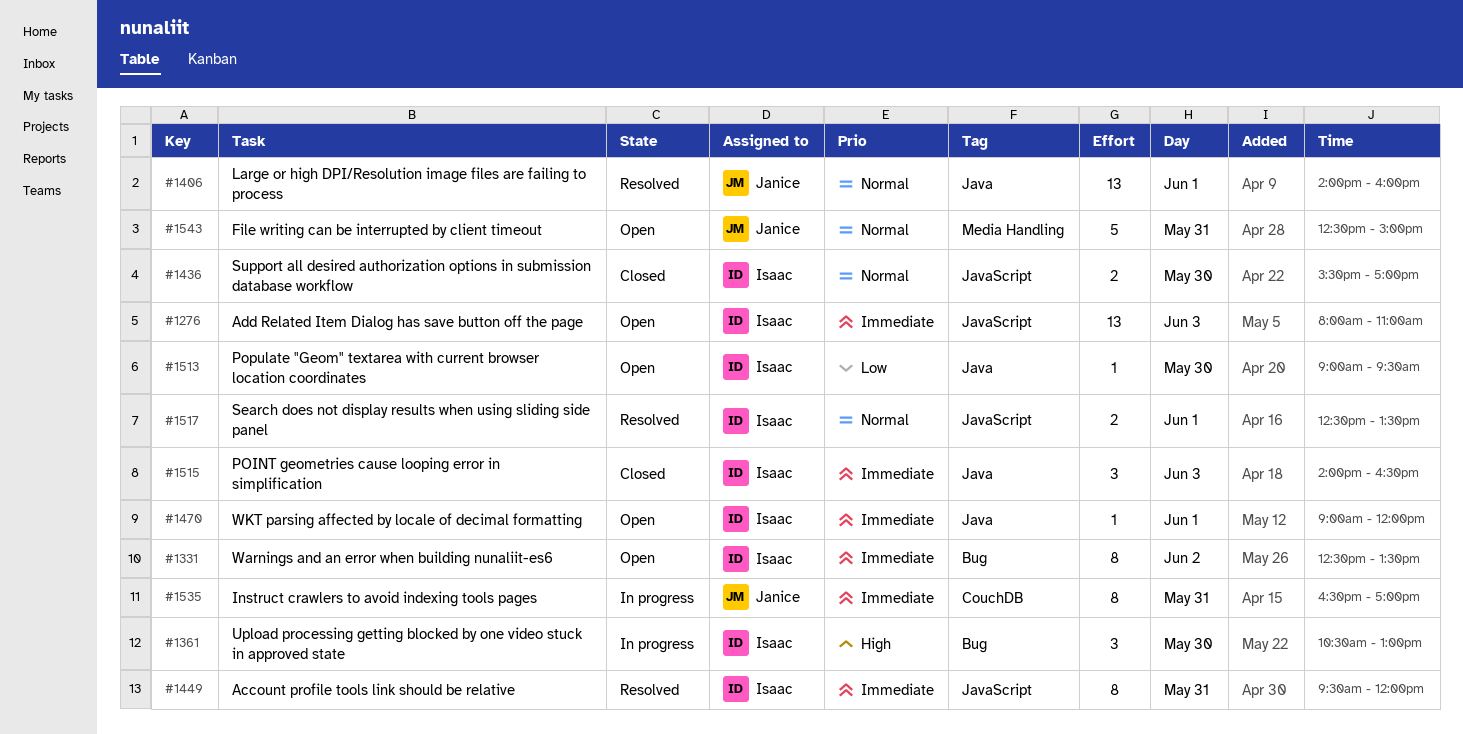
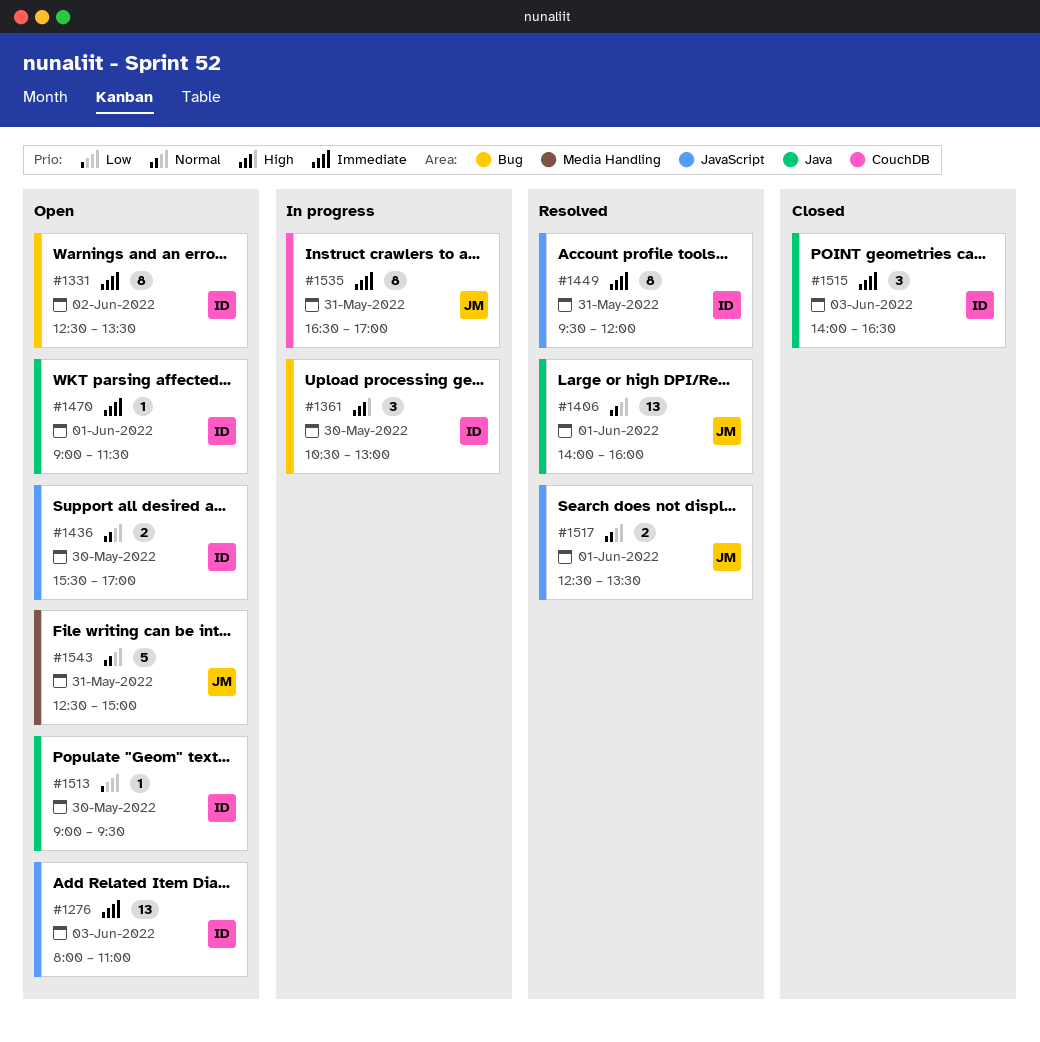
#1436, status: Closed -> Open
#1470, ends: 12:00 -> 11:30
#1517, owner: Isaac -> Janice

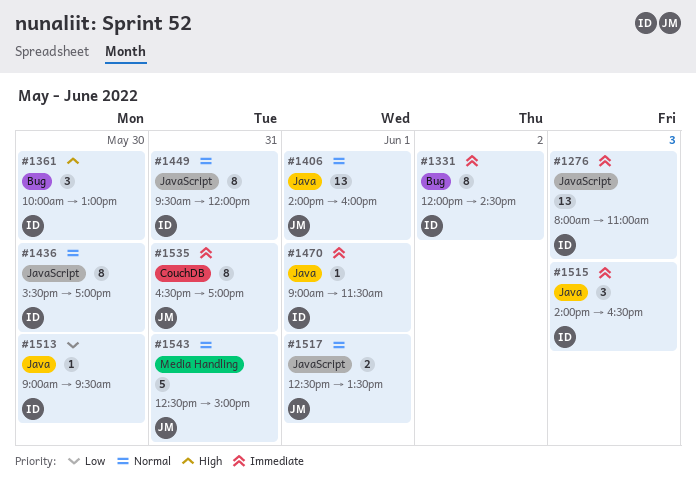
#1331, begins: 12:30 -> 12:00
#1331, ends: 13:30 -> 14:30
#1361, begins: 10:30 -> 10:00
#1436, estimate: 2 -> 8
#1449, priority: Immediate -> Normal

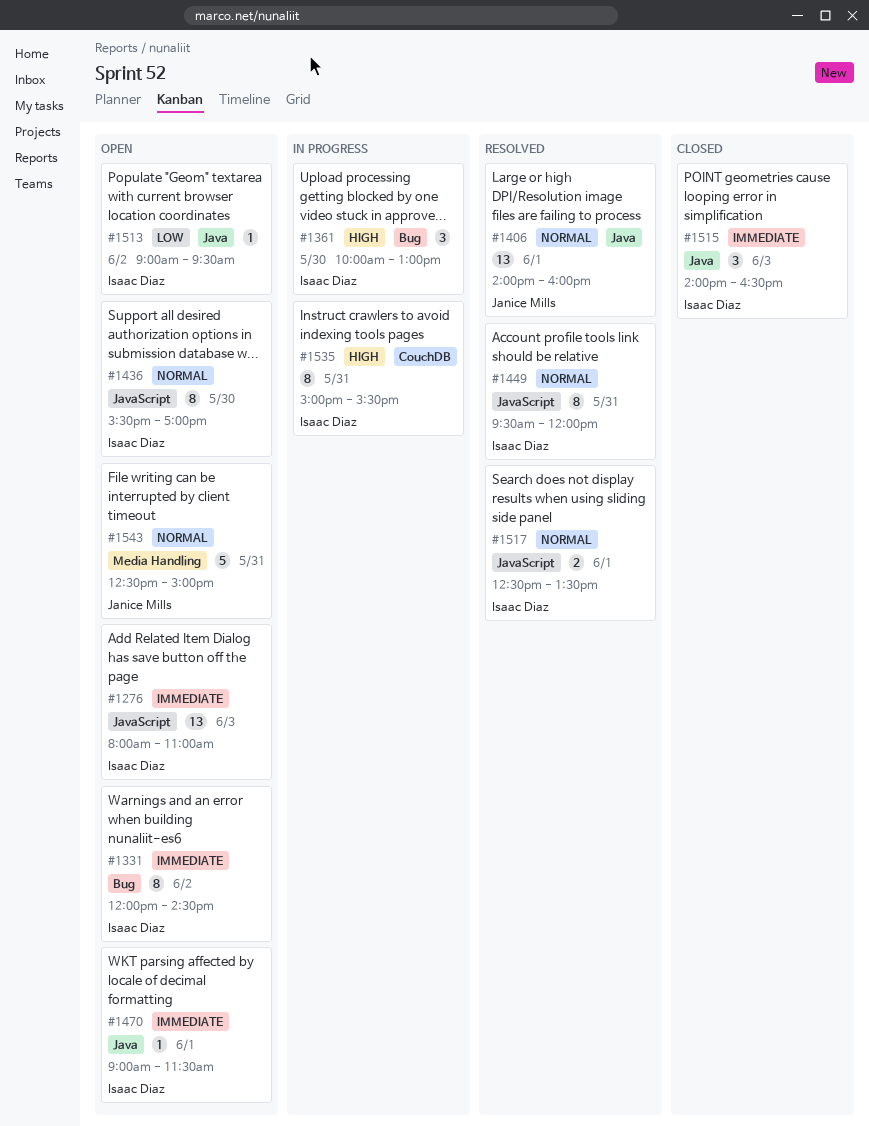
#1513, day: May 30 -> Jun 2
#1517, owner: Janice Mills -> Isaac Diaz
#1535, owner: Janice Mills -> Isaac Diaz
#1535, priority: Immediate -> High
#1535, begins: 16:30 -> 15:00
#1535, ends: 17:00 -> 15:30

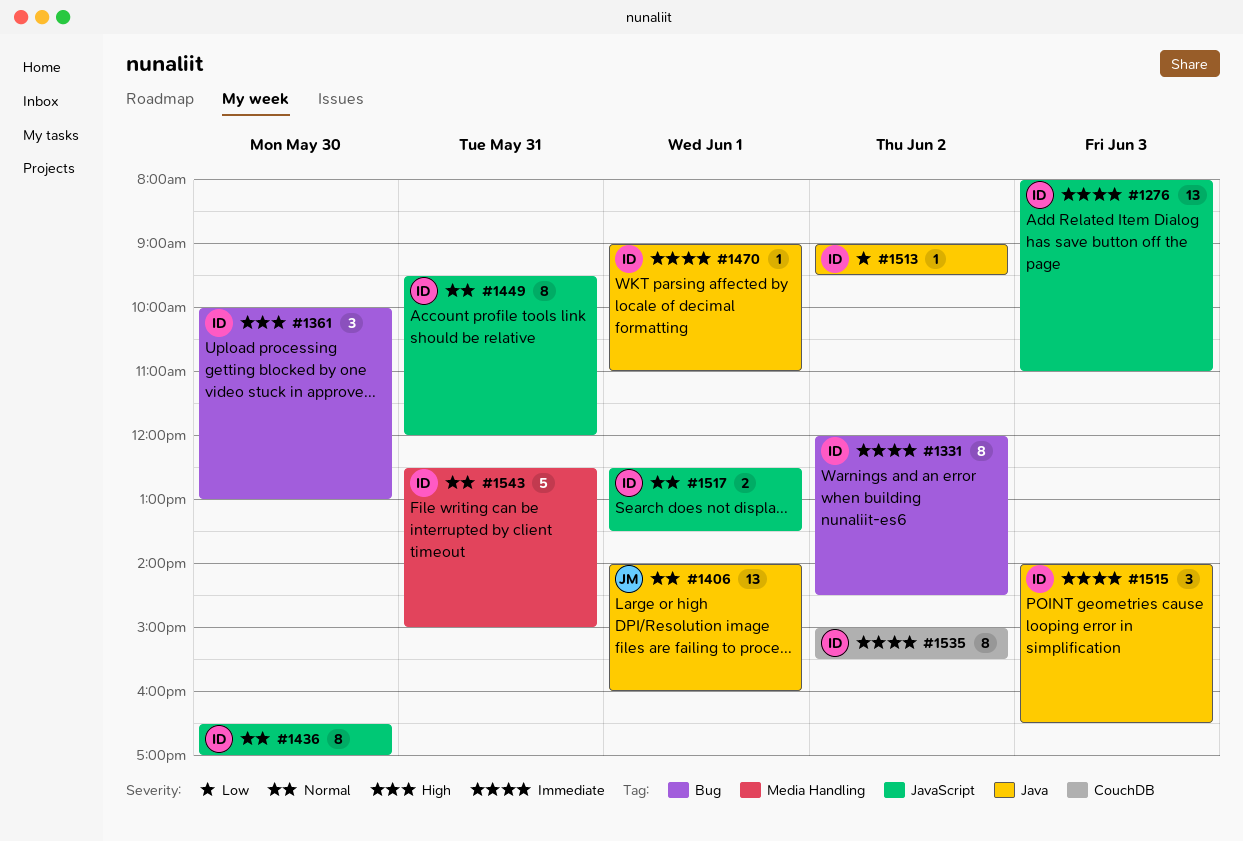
#1436, begins: 15:30 -> 16:30
#1470, ends: 11:30 -> 11:00
#1535, priority: High -> Immediate
#1535, day: May 31 -> Jun 2
#1543, owner: Janice Mills -> Isaac Diaz

